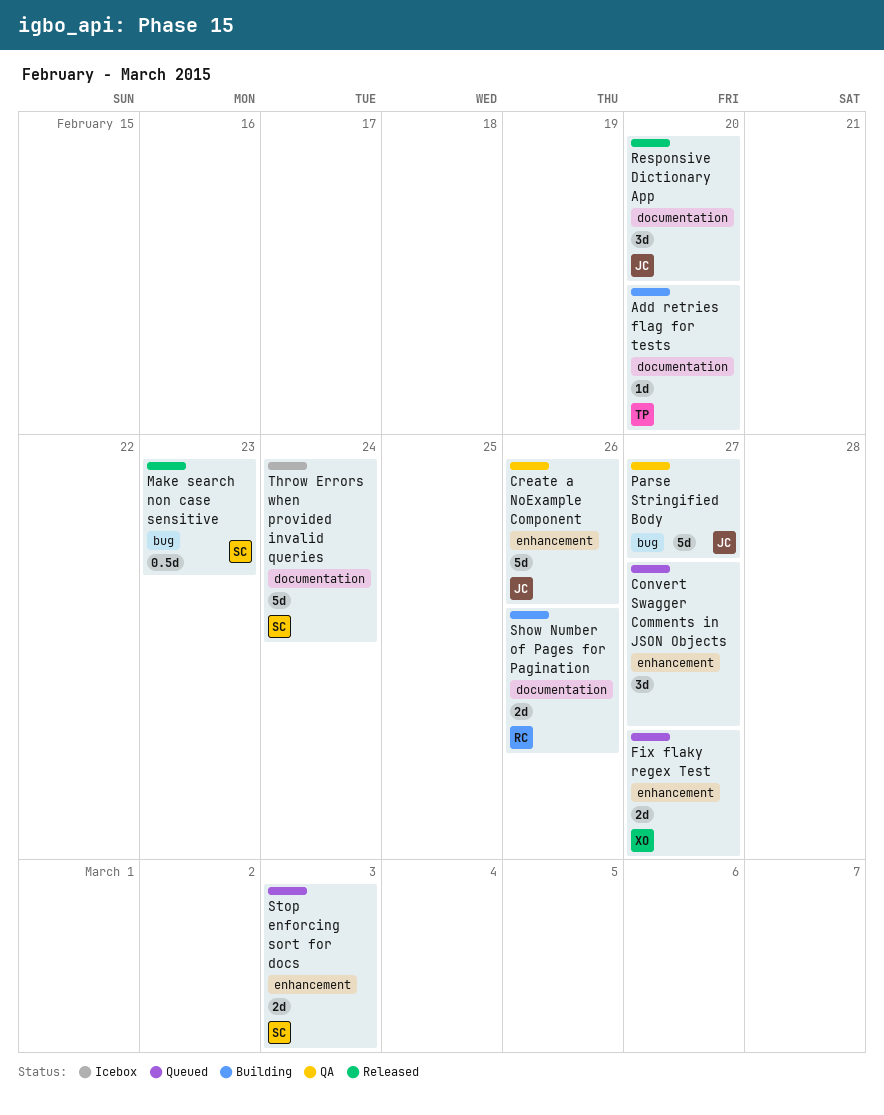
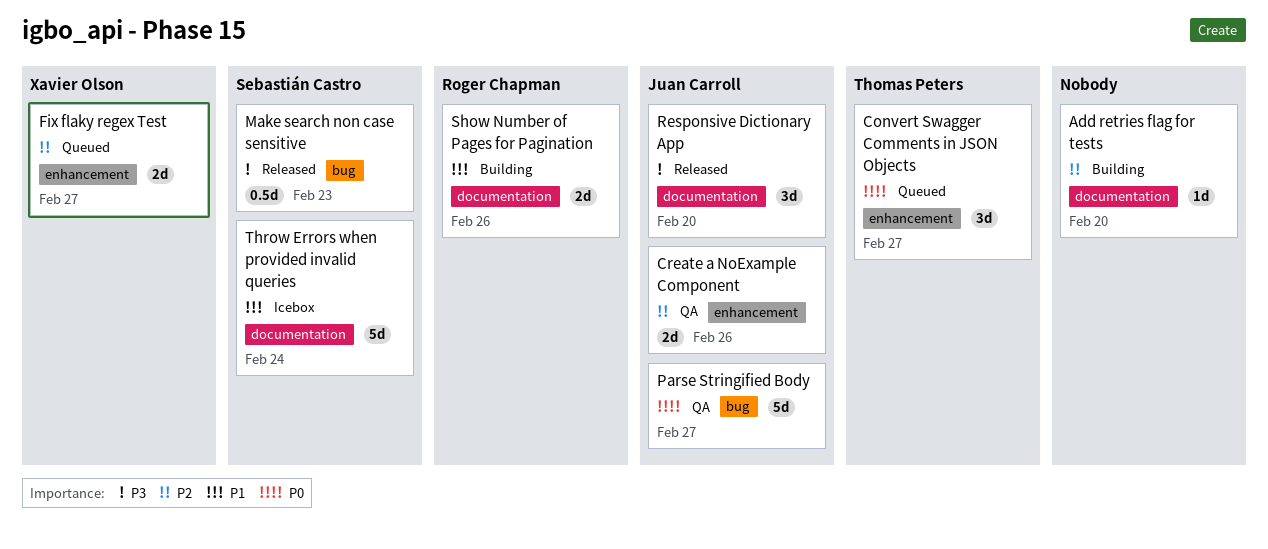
Add retries flag for tests, owner: Thomas Peters -> none
Convert Swagger Comments in JSON Objects, owner: none -> Thomas Peters
Create a NoExample Component, estimate: 5d -> 2d
Stop enforcing sort for docs: present -> none

